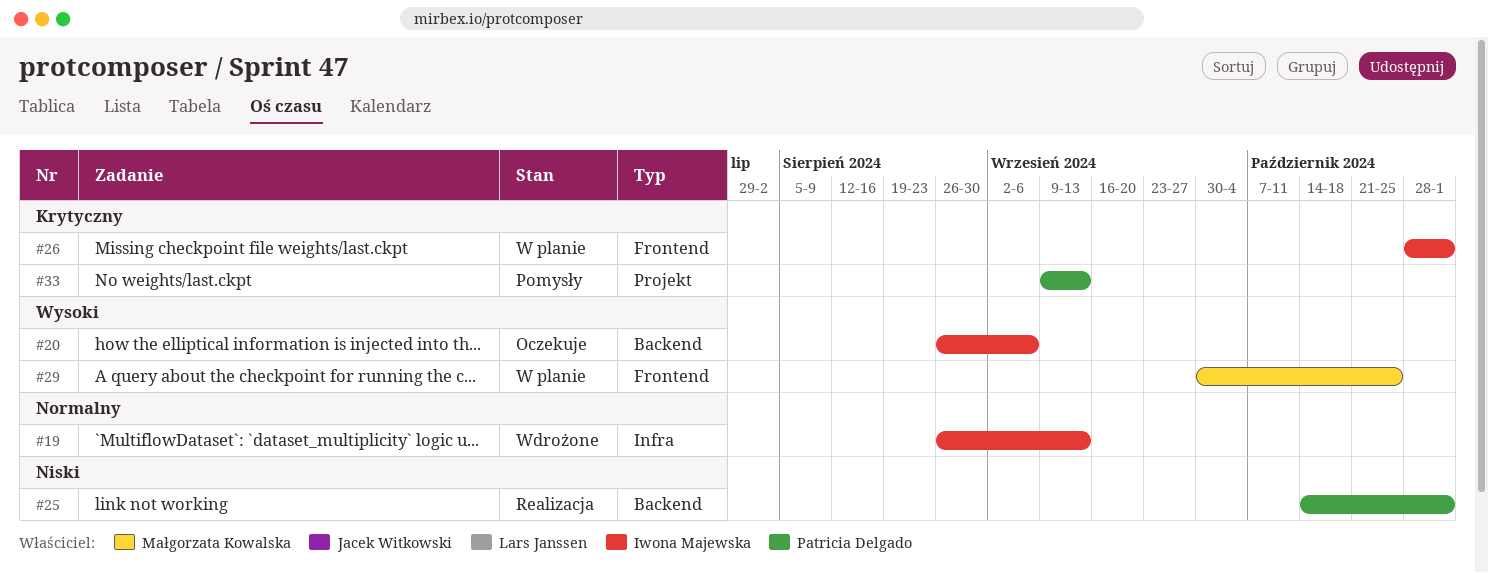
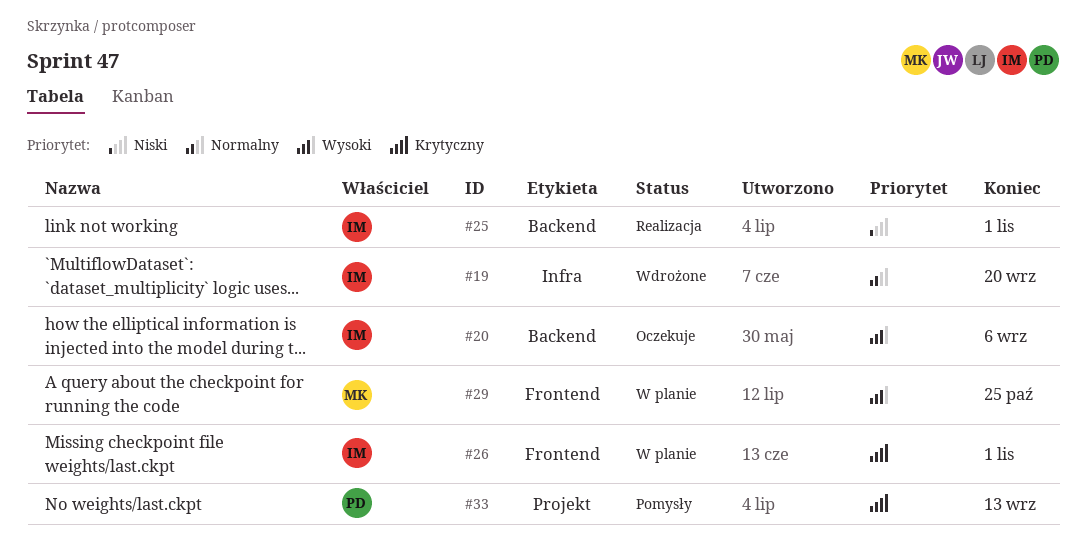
#19, due: Sep 13 -> Sep 20
#25, owner: Patricia Delgado -> Iwona Majewska

